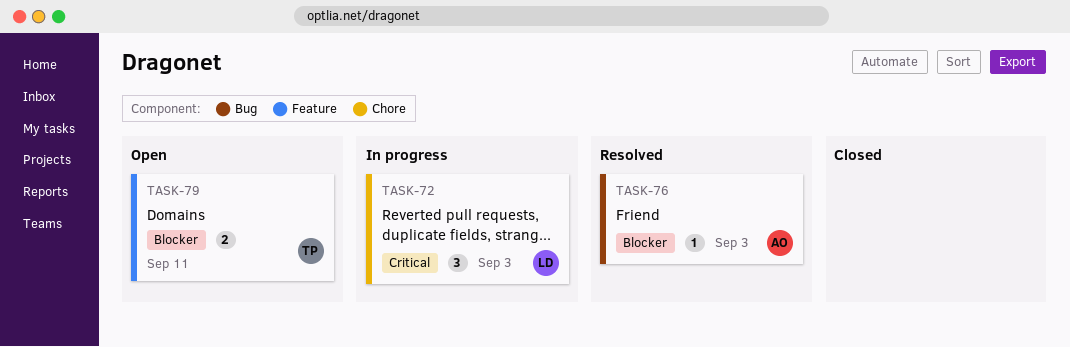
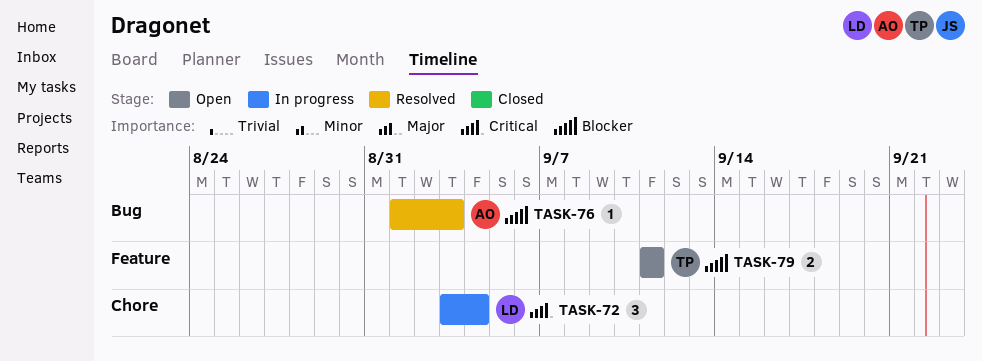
TASK-72, due: Sep 3 -> Sep 4

